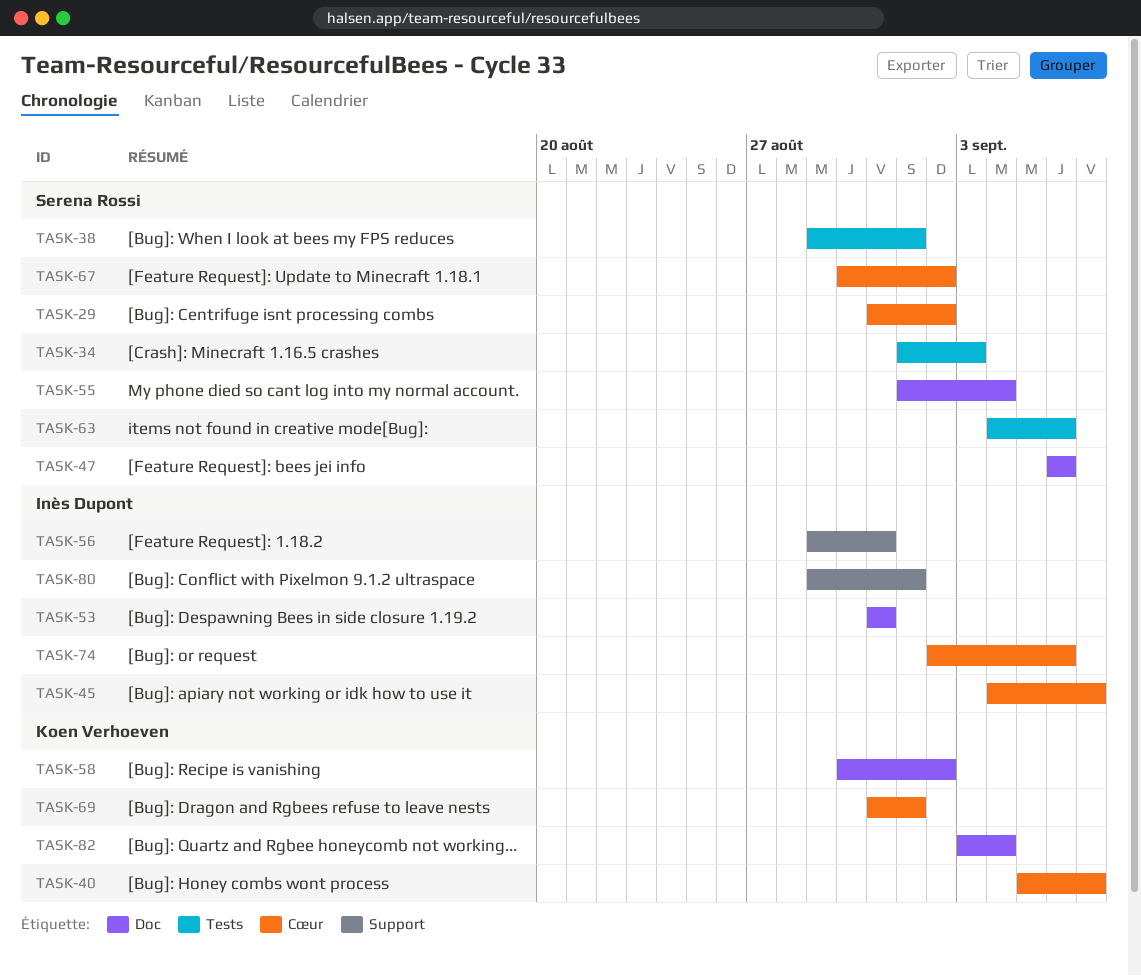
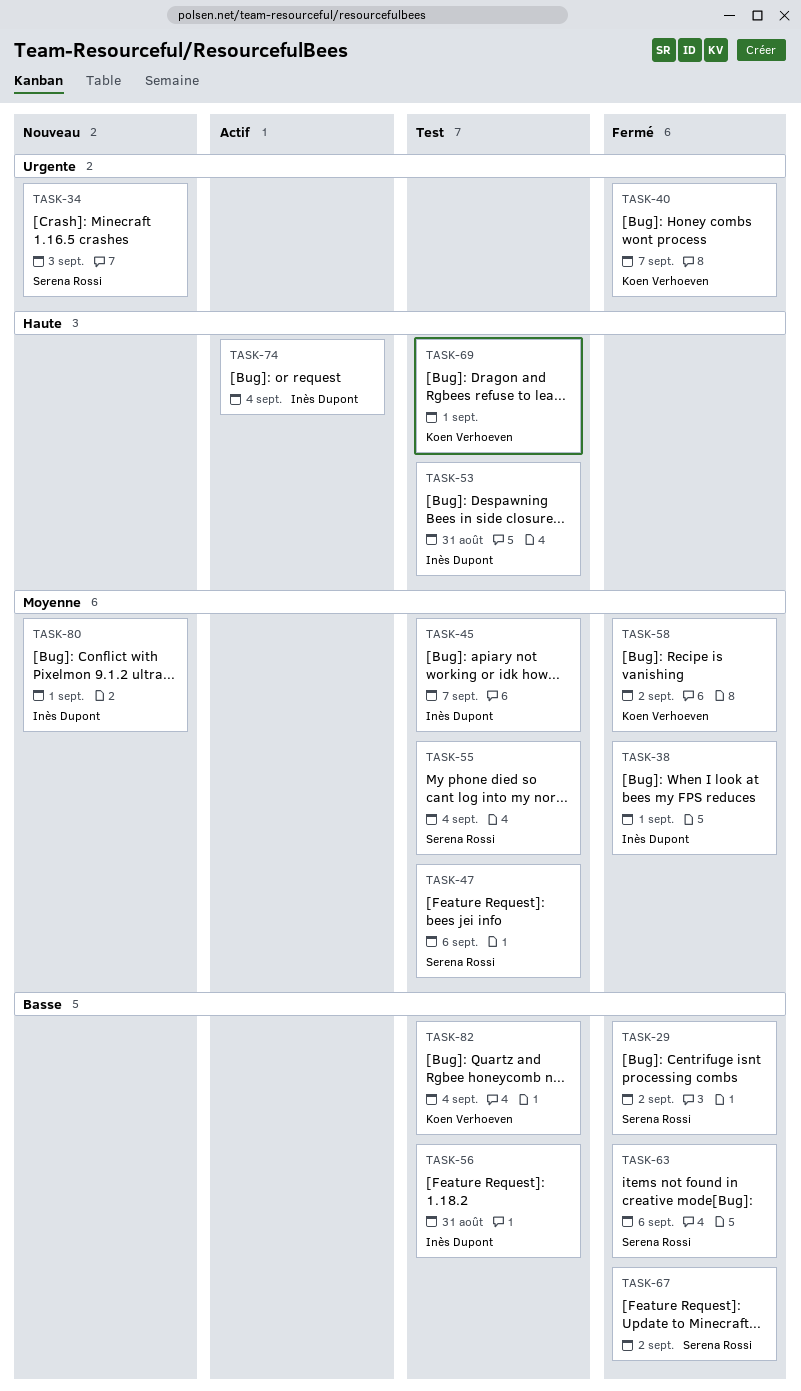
TASK-38, owner: Serena Rossi -> Inès Dupont
TASK-74, due: Sep 6 -> Sep 4

